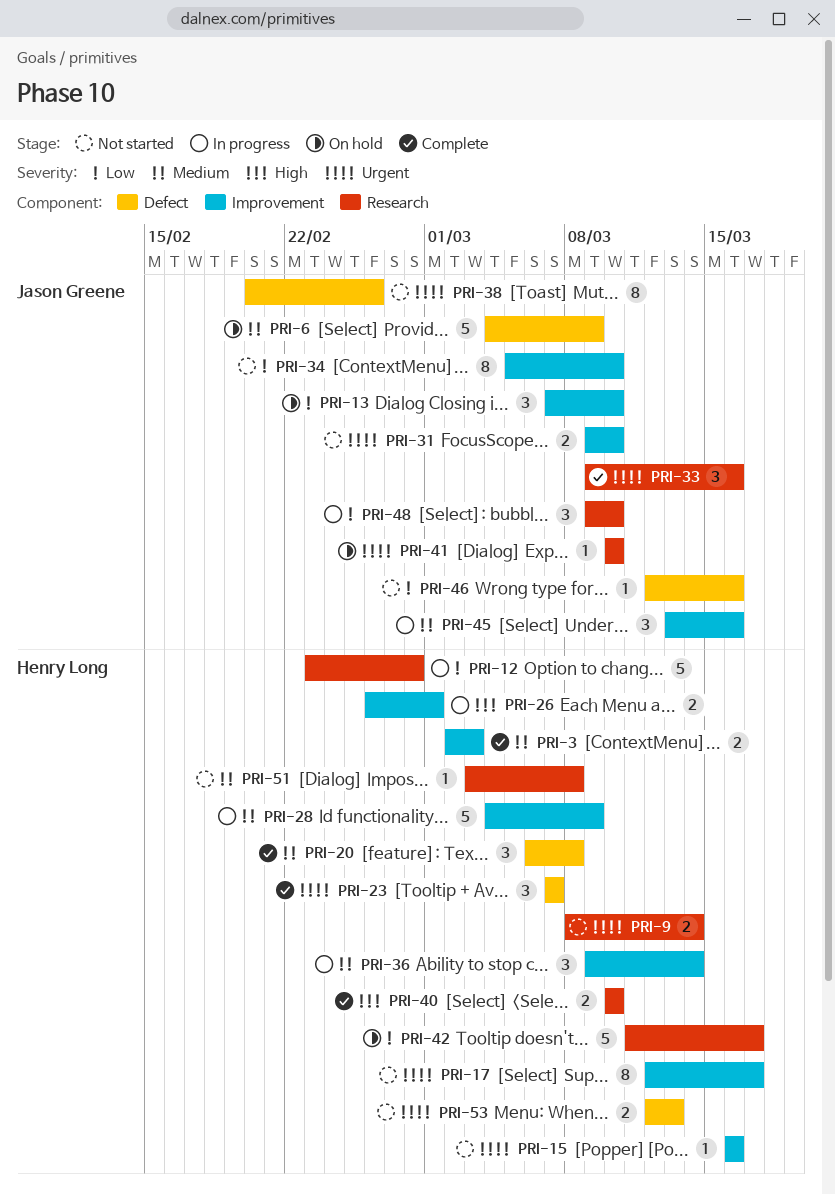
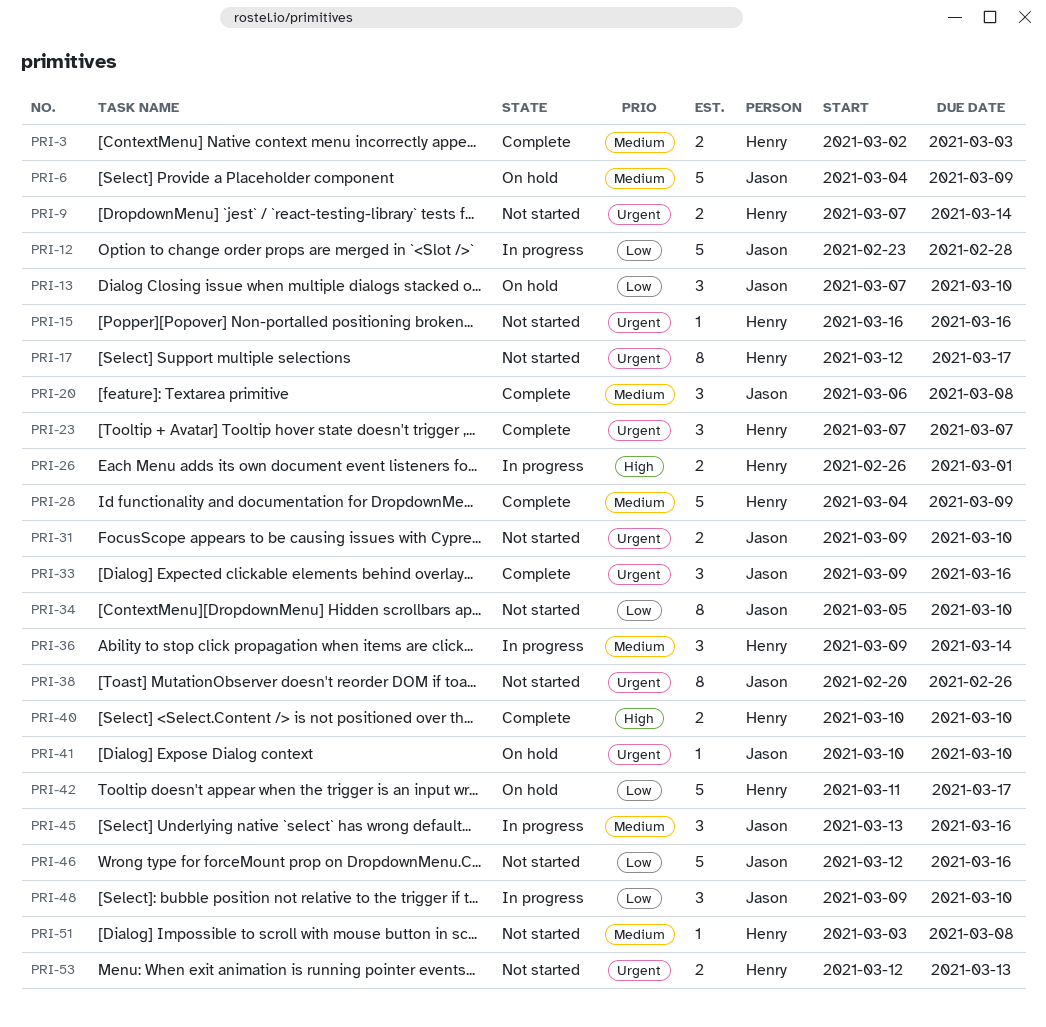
PRI-9, start: Mar 8 -> Mar 7
PRI-12, owner: Henry Long -> Jason Greene
PRI-20, owner: Henry Long -> Jason Greene
PRI-28, status: In progress -> Complete
PRI-46, estimate: 1 -> 5

